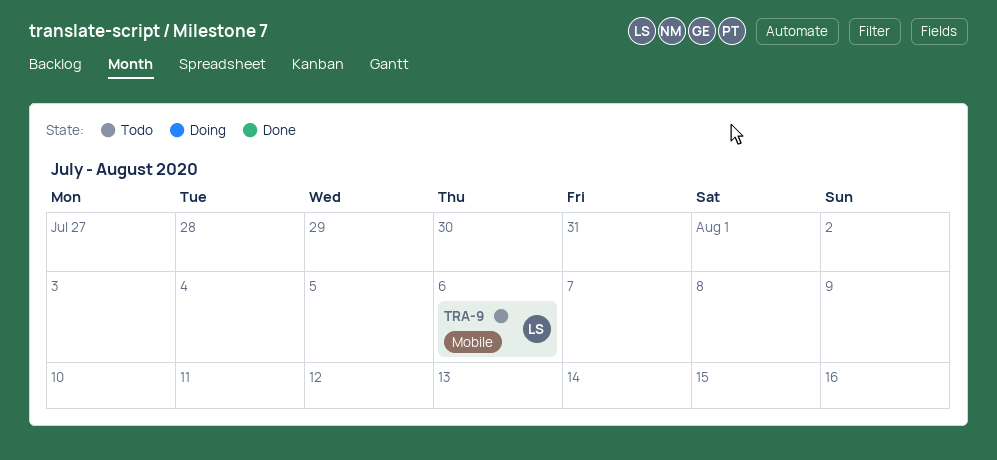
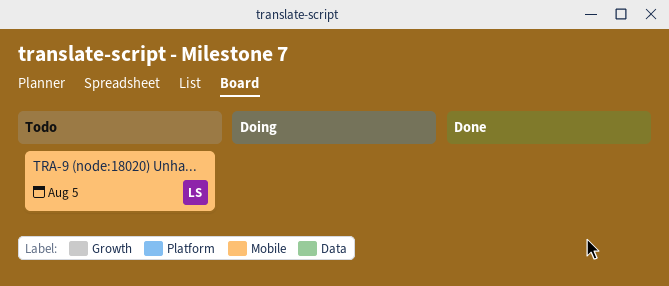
TRA-9, due: Aug 6 -> Aug 5

